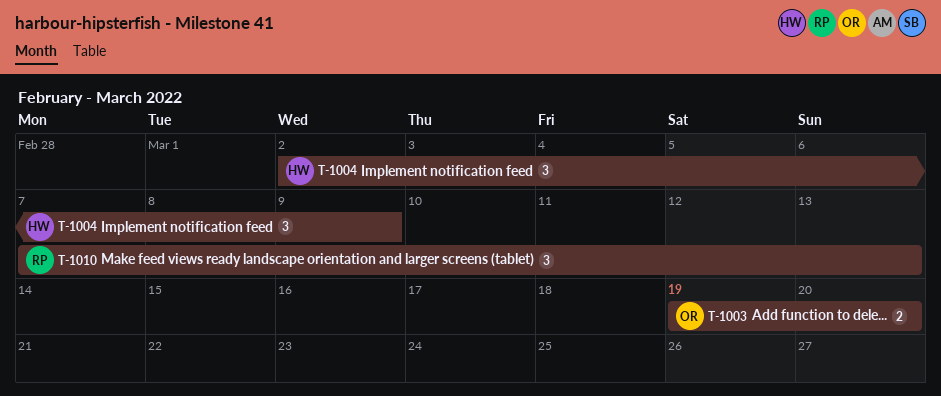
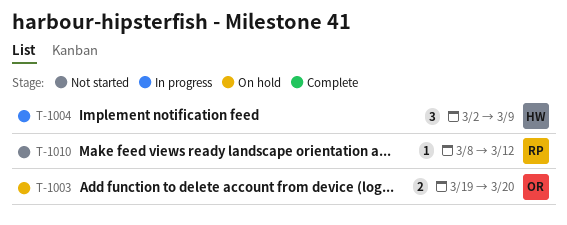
T-1010, estimate: 3 -> 1
T-1010, start: Mar 7 -> Mar 8
T-1010, due: Mar 13 -> Mar 12

